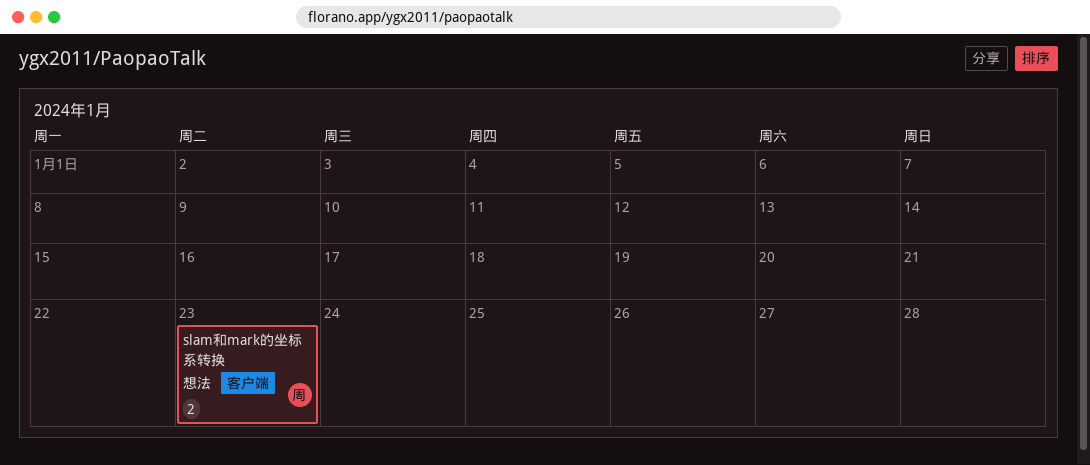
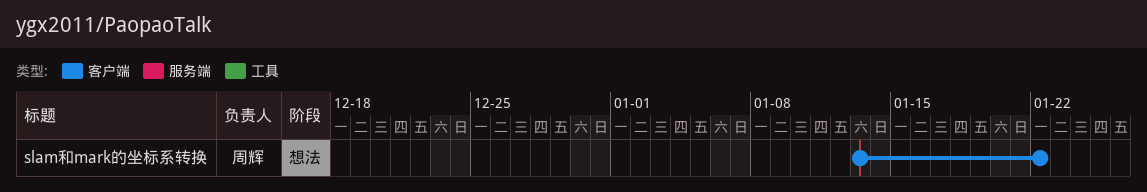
slam和mark的坐标系转换, due: Jan 23 -> Jan 22

